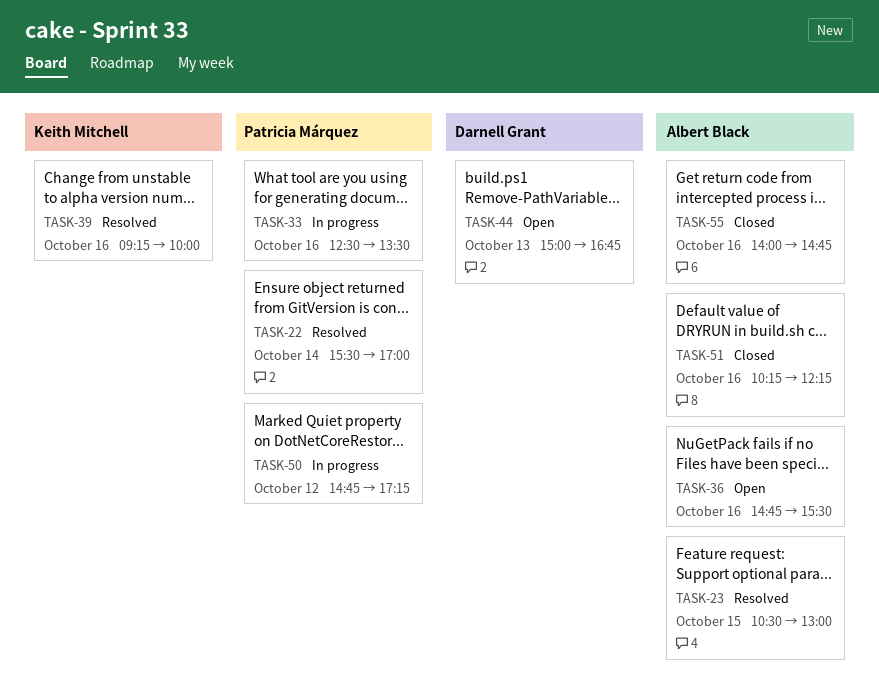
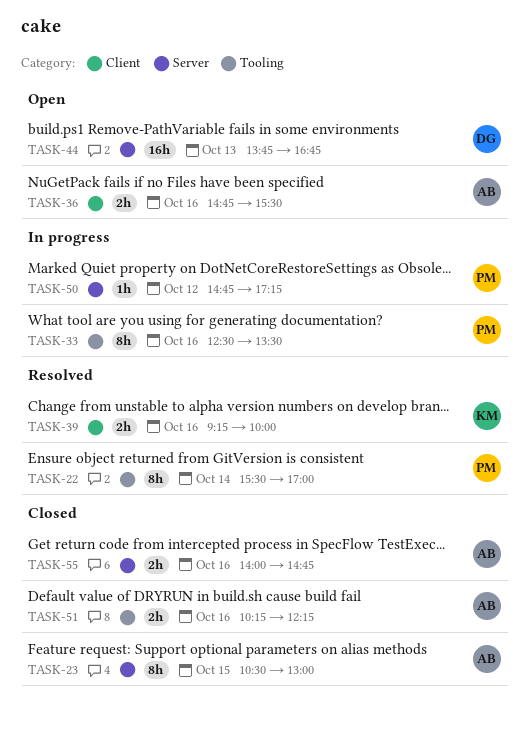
TASK-23, status: Resolved -> Closed
TASK-44, begins: 15:00 -> 13:45

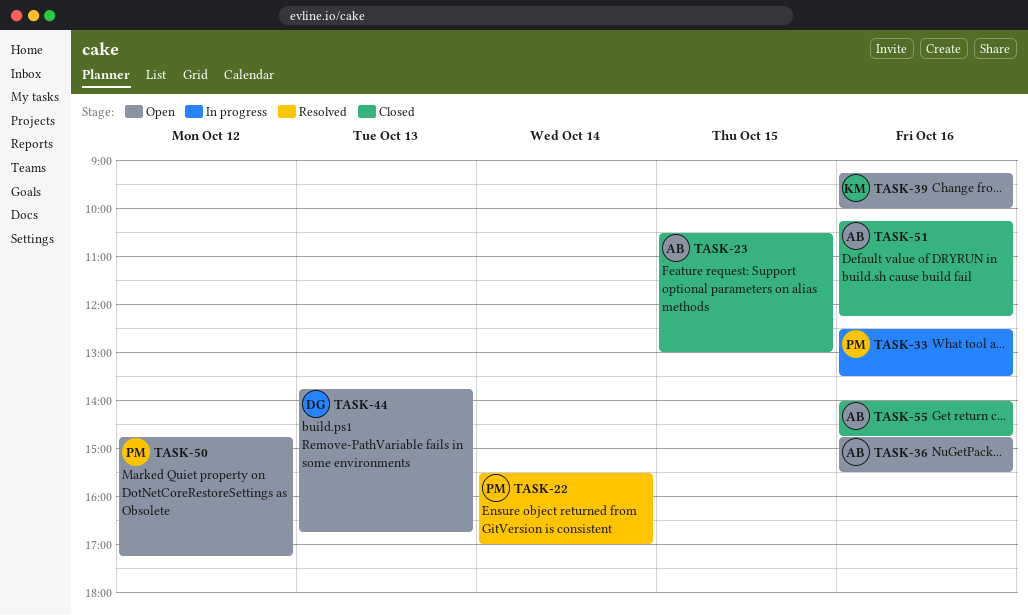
TASK-39, status: Resolved -> Open
TASK-50, status: In progress -> Open

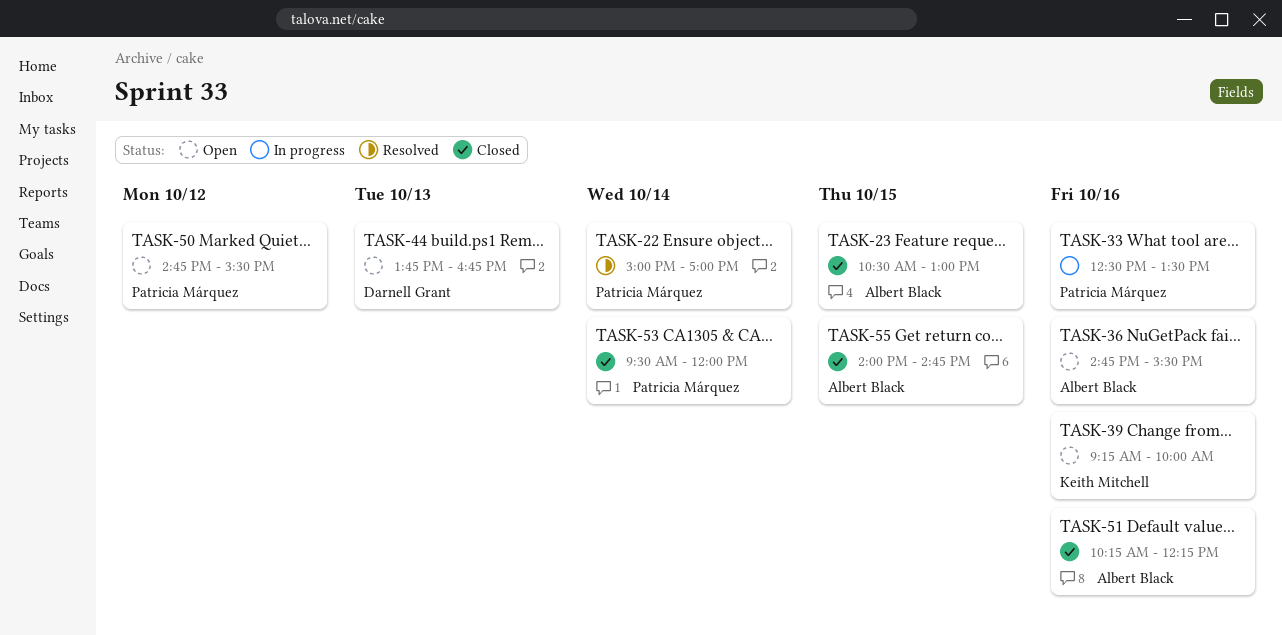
TASK-22, begins: 15:30 -> 15:00
TASK-50, ends: 17:15 -> 15:30
TASK-53: none -> present
TASK-55, day: Oct 16 -> Oct 15

